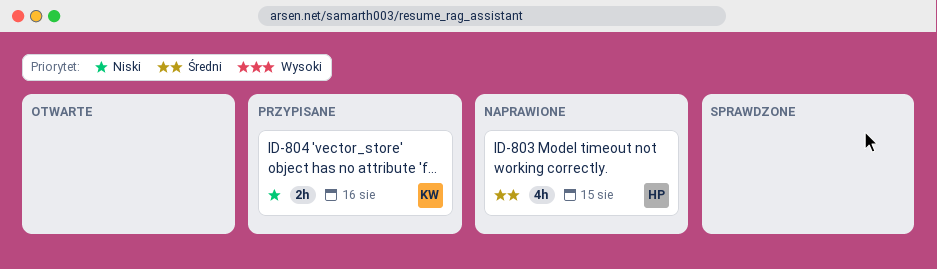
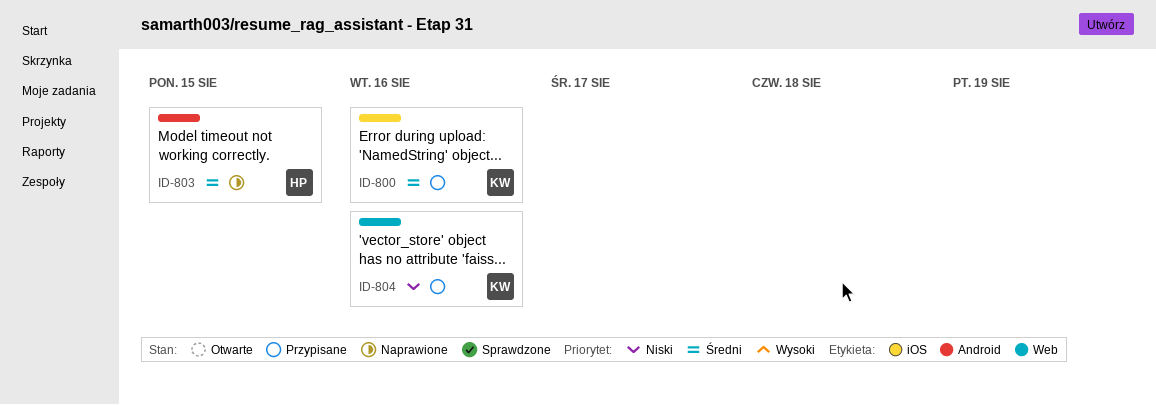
ID-800: none -> present

